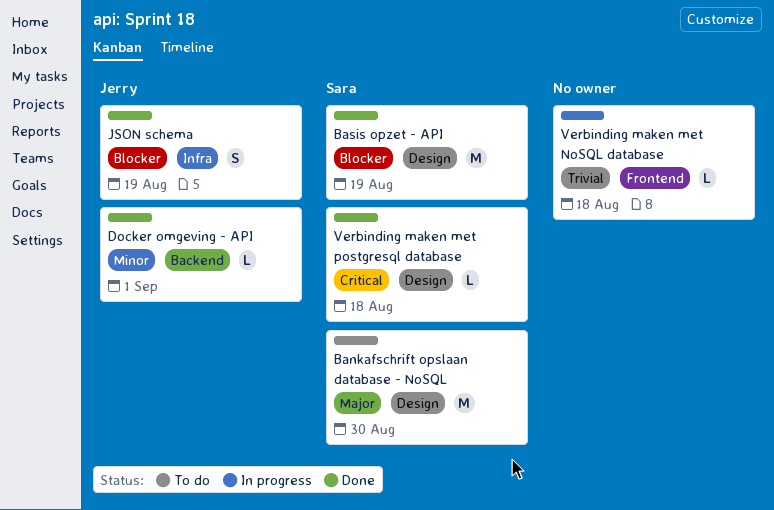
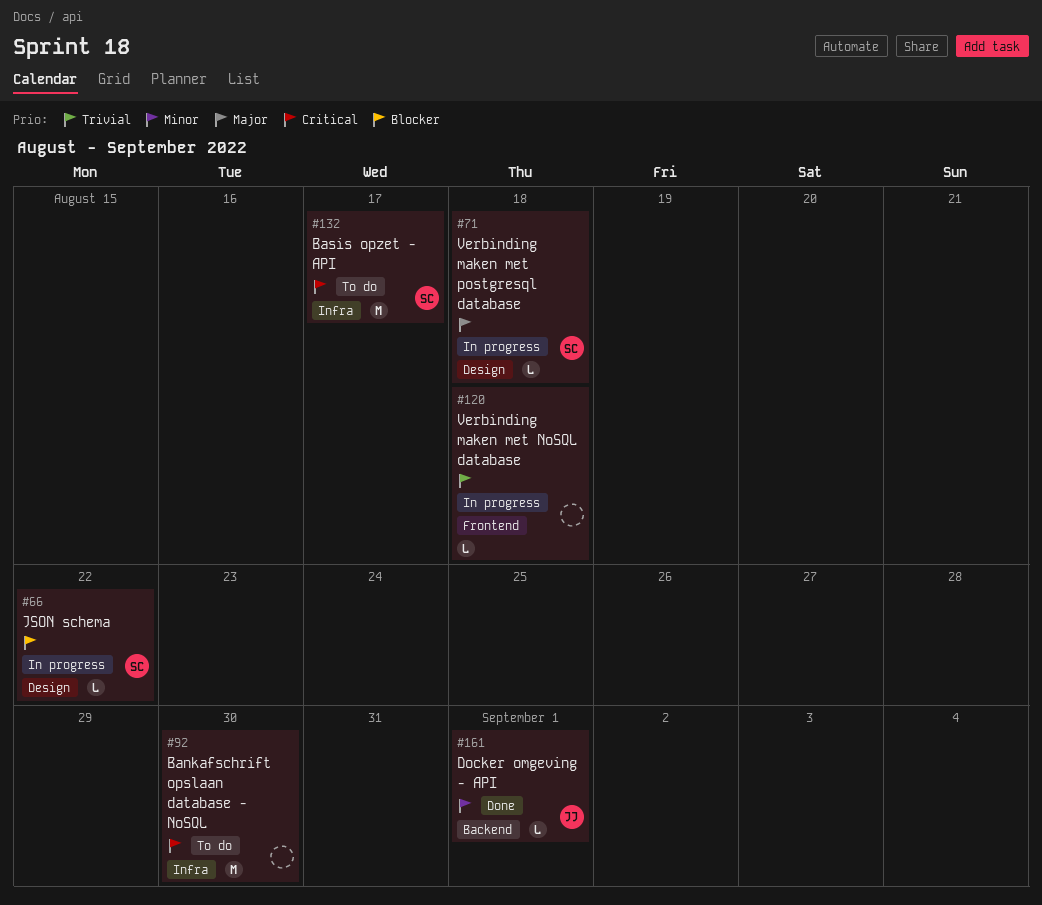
Bankafschrift opslaan database - NoSQL, owner: Sara -> none
Bankafschrift opslaan database - NoSQL, priority: Major -> Critical
Bankafschrift opslaan database - NoSQL, label: Design -> Infra
Basis opzet - API, status: Done -> To do
Basis opzet - API, priority: Blocker -> Critical
Basis opzet - API, label: Design -> Infra
Basis opzet - API, due: Aug 19 -> Aug 17
JSON schema, status: Done -> In progress
JSON schema, owner: Jerry -> Sara
JSON schema, label: Infra -> Design
JSON schema, estimate: S -> L
JSON schema, due: Aug 19 -> Aug 22
Verbinding maken met postgresql database, status: Done -> In progress
Verbinding maken met postgresql database, priority: Critical -> Major

